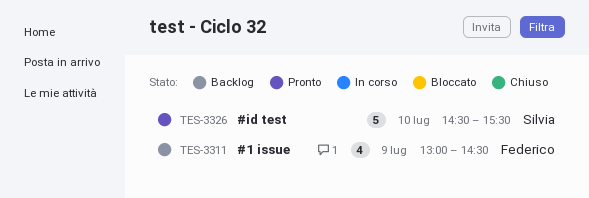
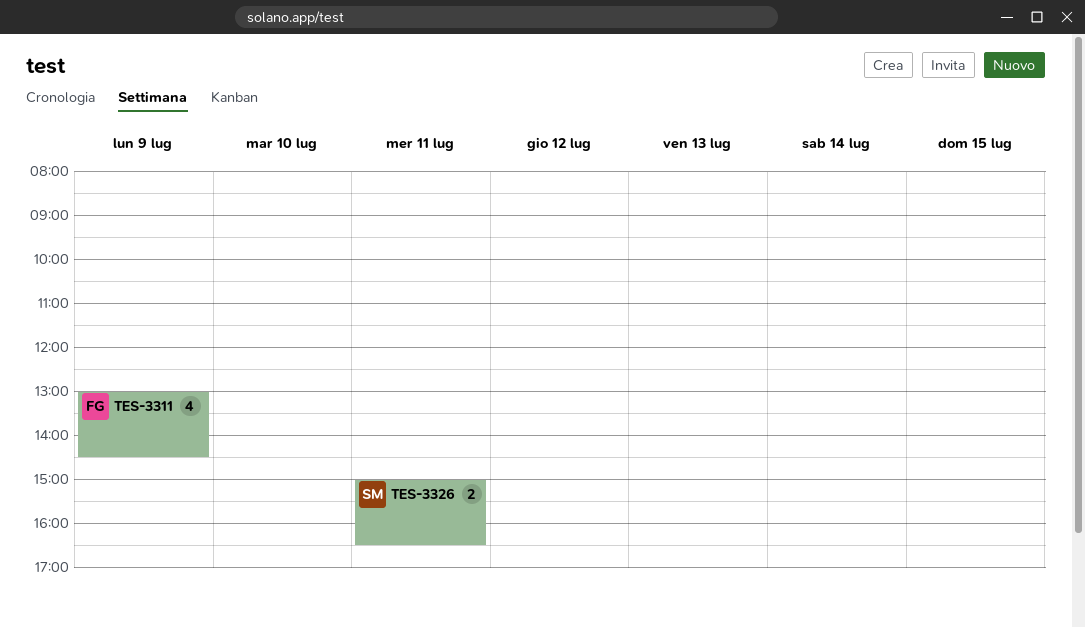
TES-3326, estimate: 5 -> 2
TES-3326, day: Jul 10 -> Jul 11
TES-3326, begins: 14:30 -> 15:00
TES-3326, ends: 15:30 -> 16:30

